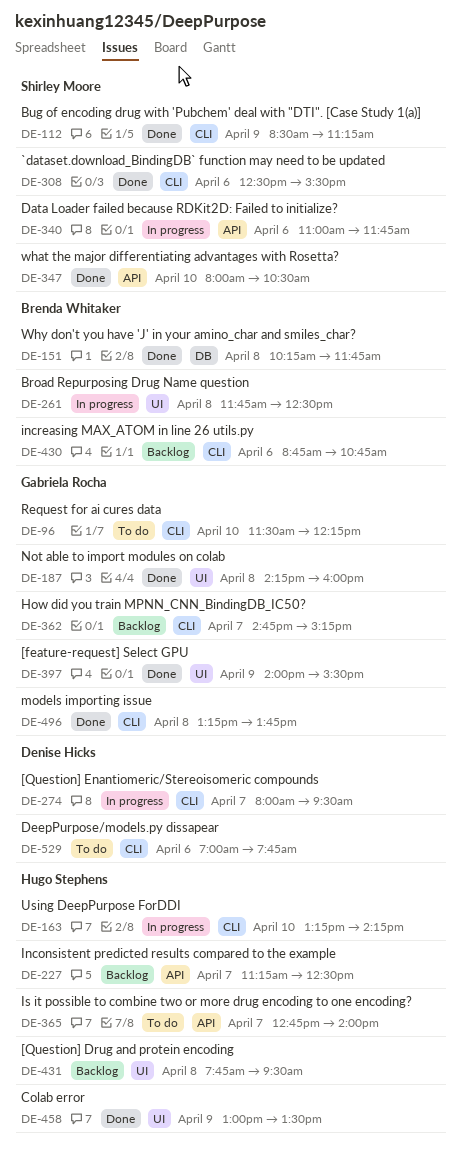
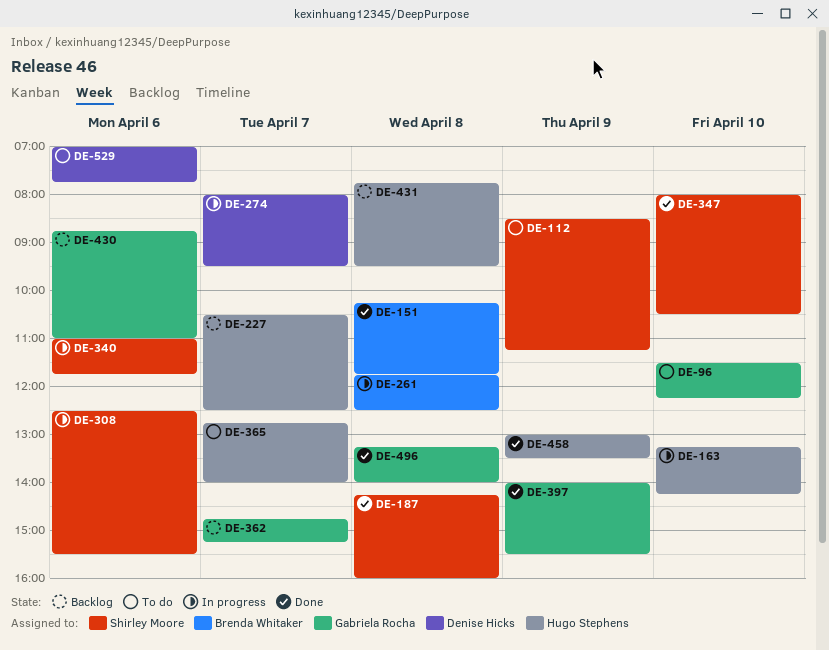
DE-112, status: Done -> To do
DE-187, owner: Gabriela Rocha -> Shirley Moore
DE-227, begins: 11:15 -> 10:30
DE-308, status: Done -> In progress
DE-430, owner: Brenda Whitaker -> Gabriela Rocha
DE-430, ends: 10:45 -> 11:00
DE-496, ends: 13:45 -> 14:00

